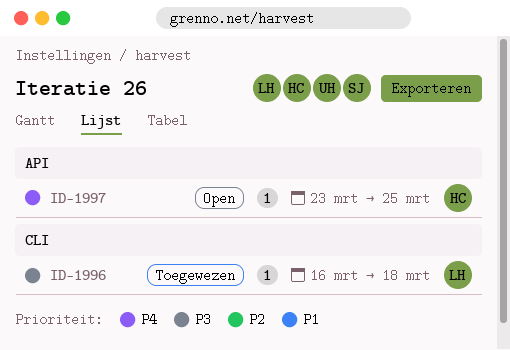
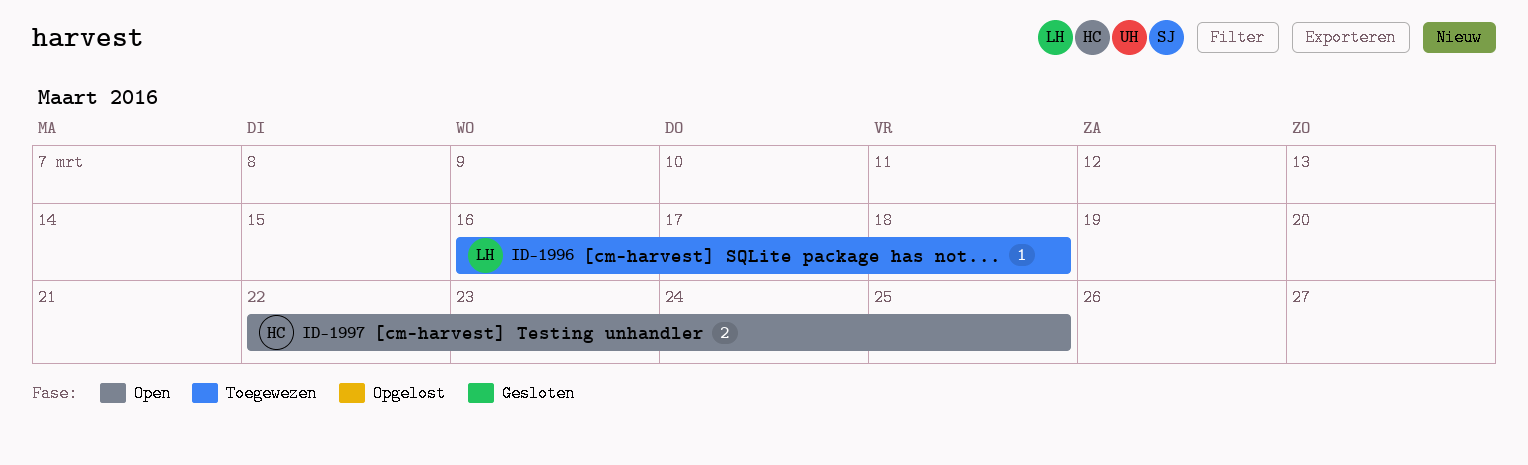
ID-1997, estimate: 1 -> 2
ID-1997, start: Mar 23 -> Mar 22

